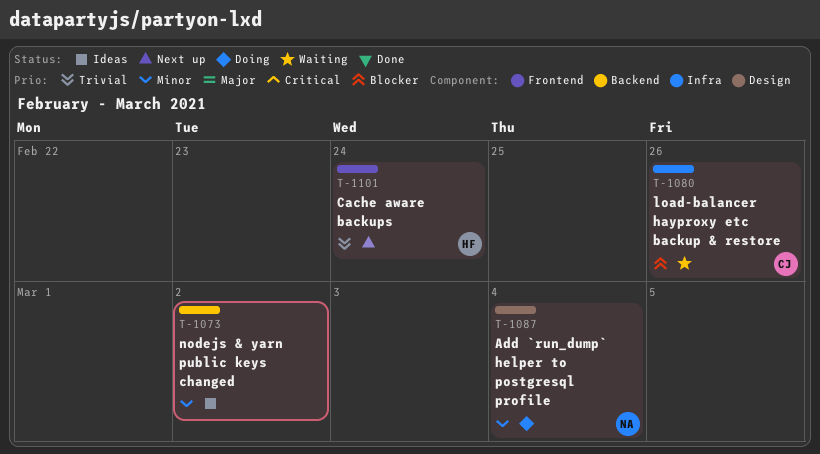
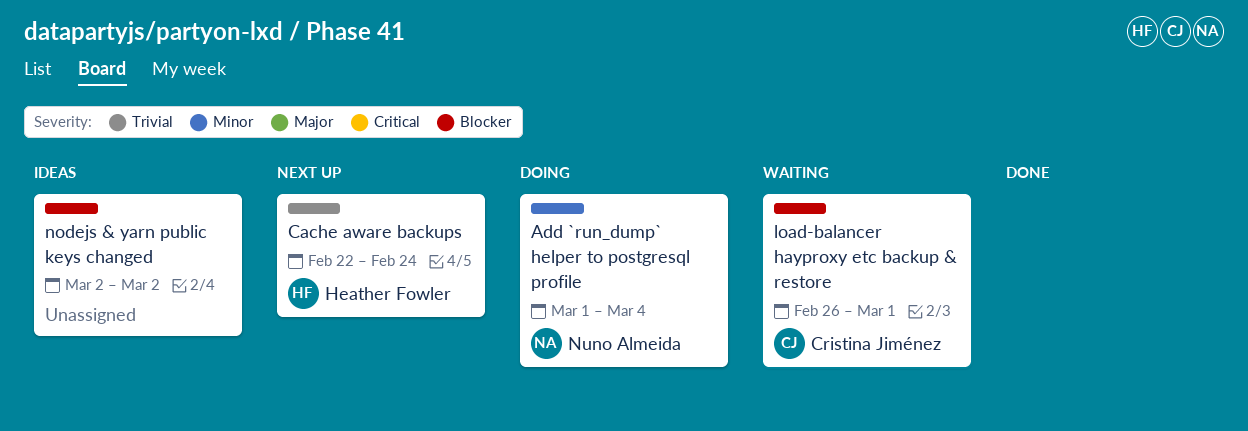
load-balancer hayproxy etc backup & restore, due: Feb 26 -> Mar 1
nodejs & yarn public keys changed, priority: Minor -> Blocker

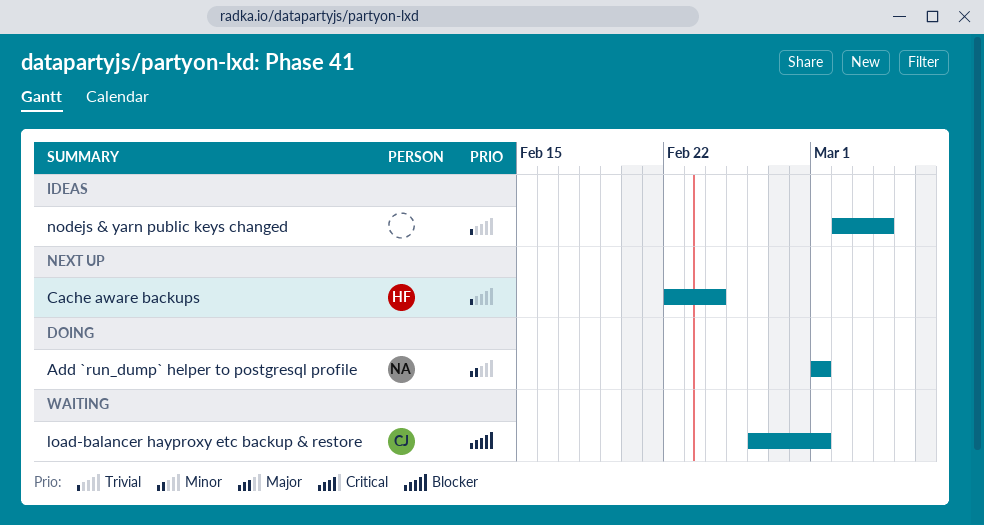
Add `run_dump` helper to postgresql profile, due: Mar 4 -> Mar 1
nodejs & yarn public keys changed, priority: Blocker -> Trivial
nodejs & yarn public keys changed, due: Mar 2 -> Mar 4

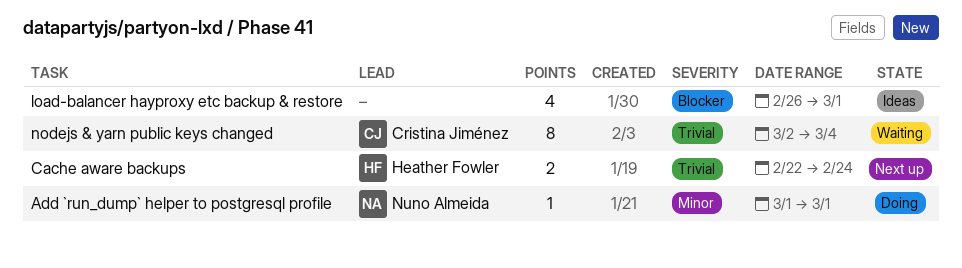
load-balancer hayproxy etc backup & restore, status: Waiting -> Ideas
load-balancer hayproxy etc backup & restore, owner: Cristina Jiménez -> none
nodejs & yarn public keys changed, status: Ideas -> Waiting
nodejs & yarn public keys changed, owner: none -> Cristina Jiménez

